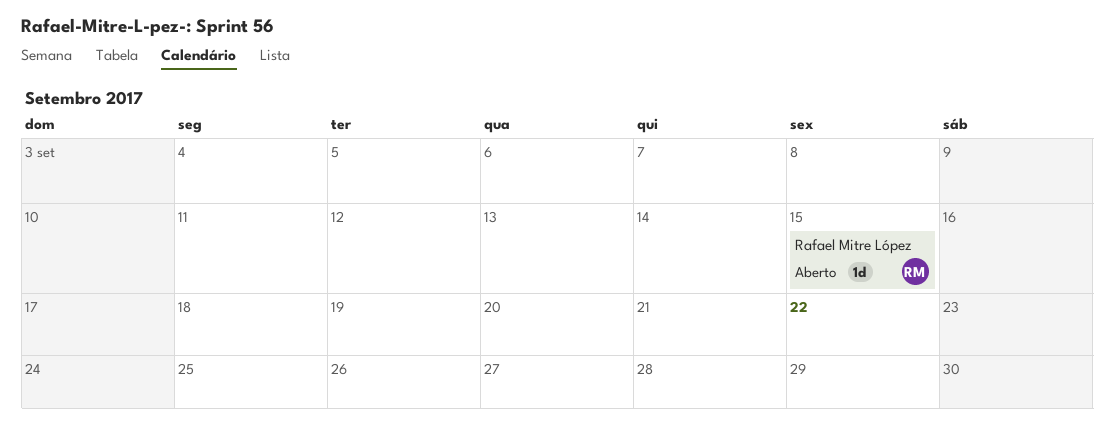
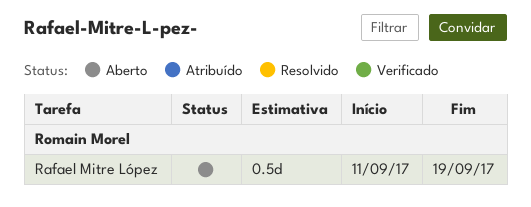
Rafael Mitre López, estimate: 1d -> 0.5d
Rafael Mitre López, due: Sep 15 -> Sep 19

